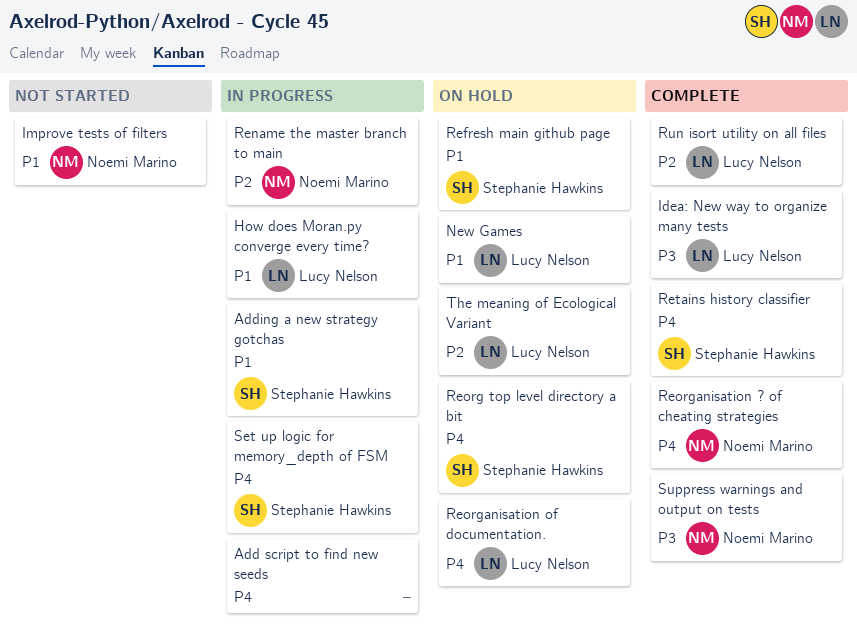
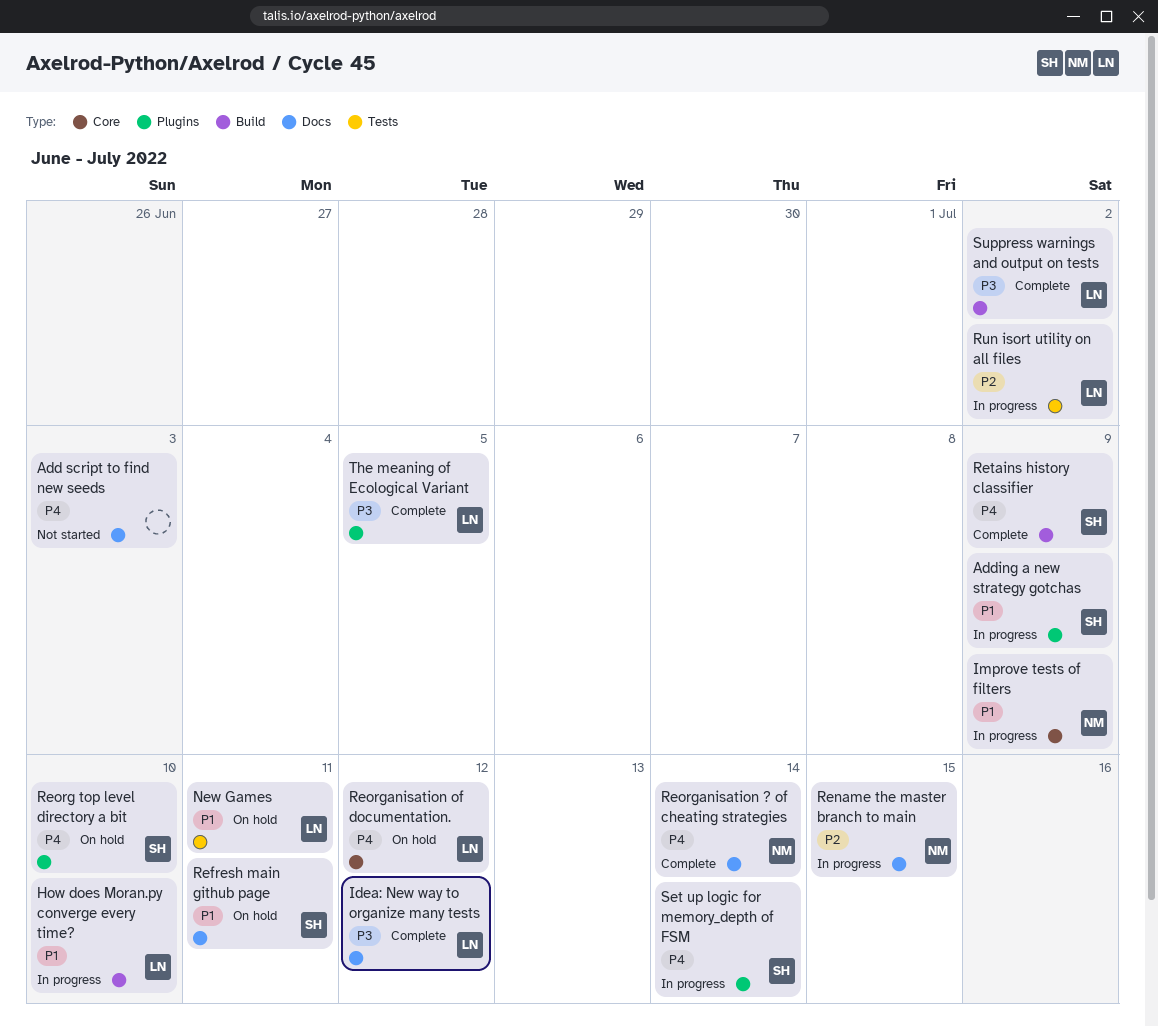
Add script to find new seeds, status: In progress -> Not started
Improve tests of filters, status: Not started -> In progress
Run isort utility on all files, status: Complete -> In progress
Suppress warnings and output on tests, owner: Noemi Marino -> Lucy Nelson
The meaning of Ecological Variant, status: On hold -> Complete
The meaning of Ecological Variant, priority: P2 -> P3

